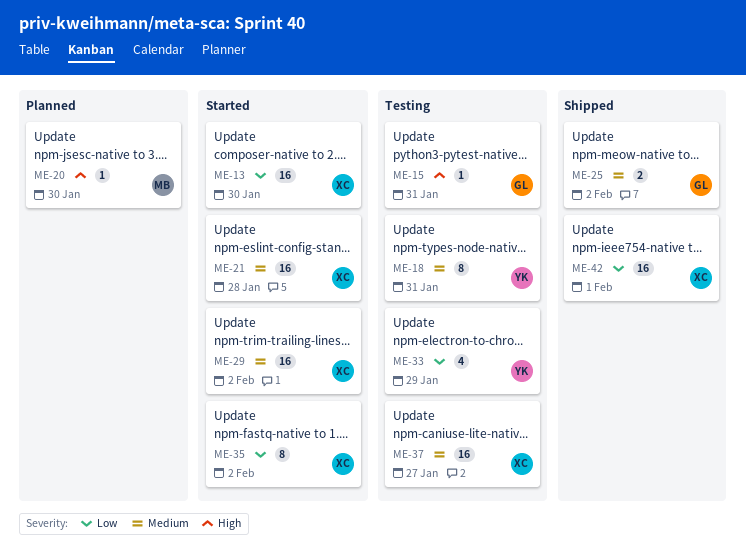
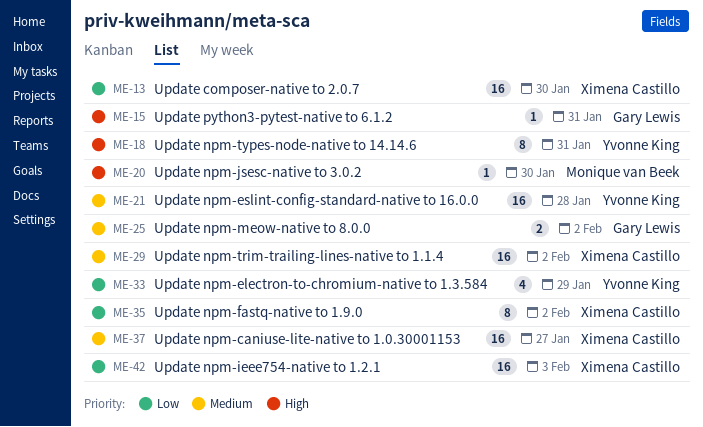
ME-18, priority: Medium -> High
ME-21, owner: Ximena Castillo -> Yvonne King
ME-42, due: Feb 1 -> Feb 3

